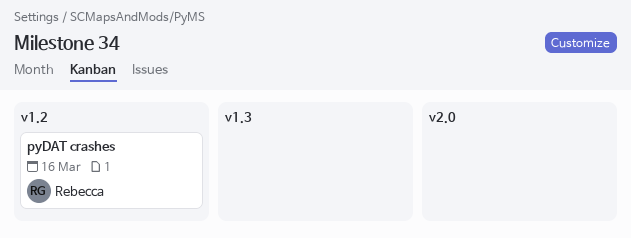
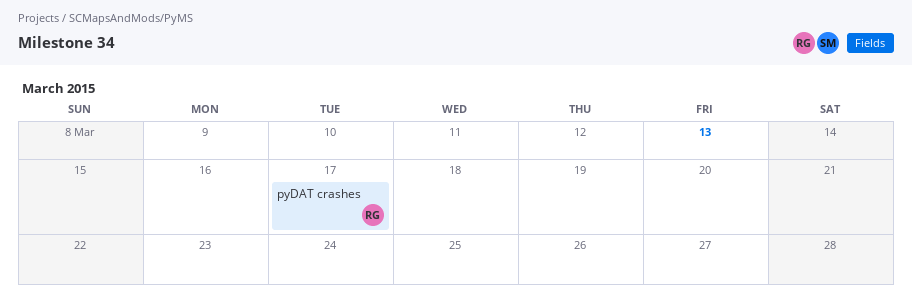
pyDAT crashes, due: Mar 16 -> Mar 17

